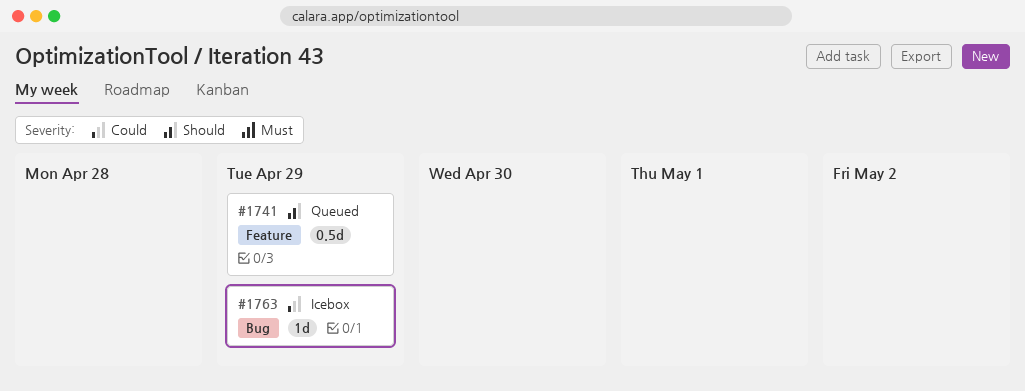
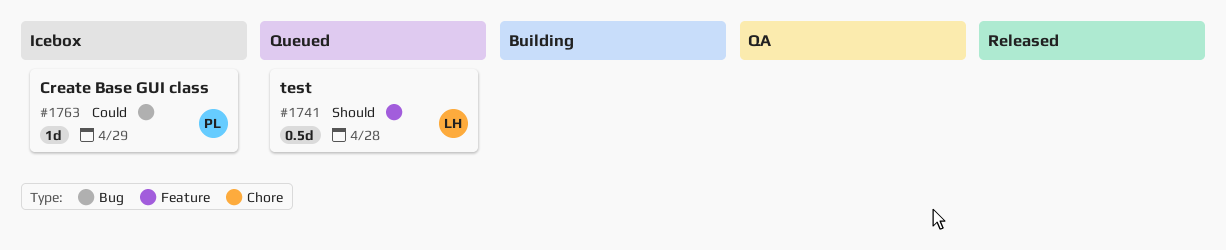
#1741, due: Apr 29 -> Apr 28

